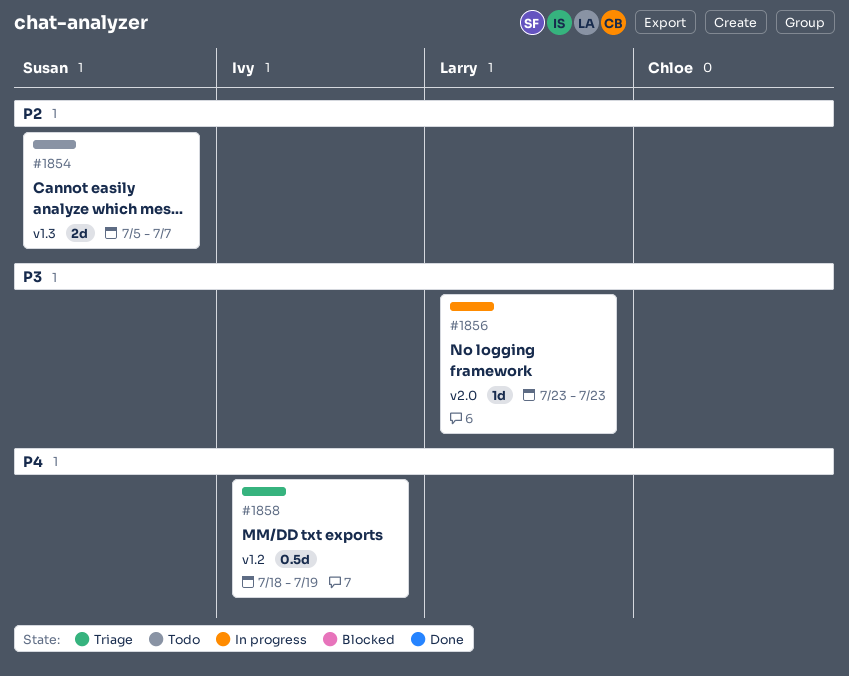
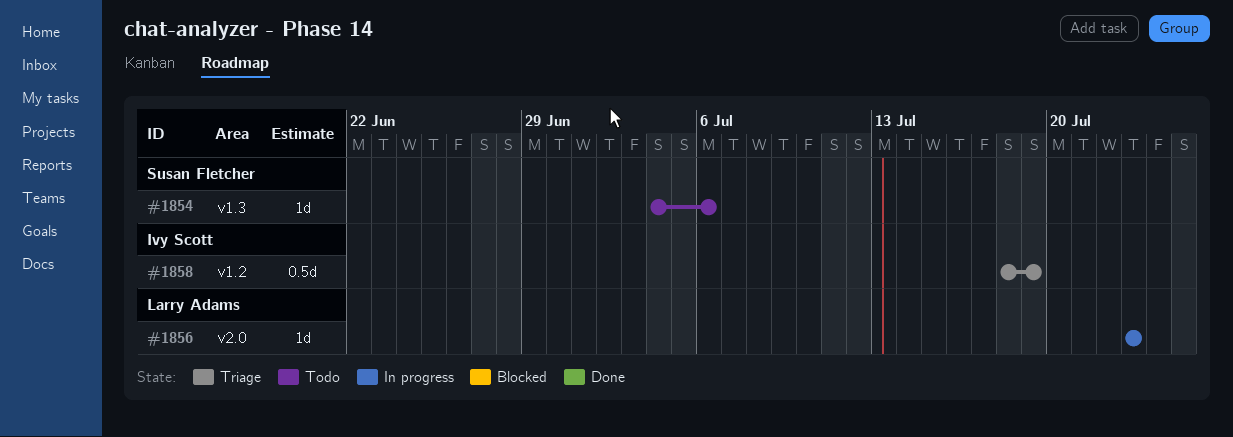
#1854, estimate: 2d -> 1d
#1854, start: Jul 5 -> Jul 4
#1854, due: Jul 7 -> Jul 6

